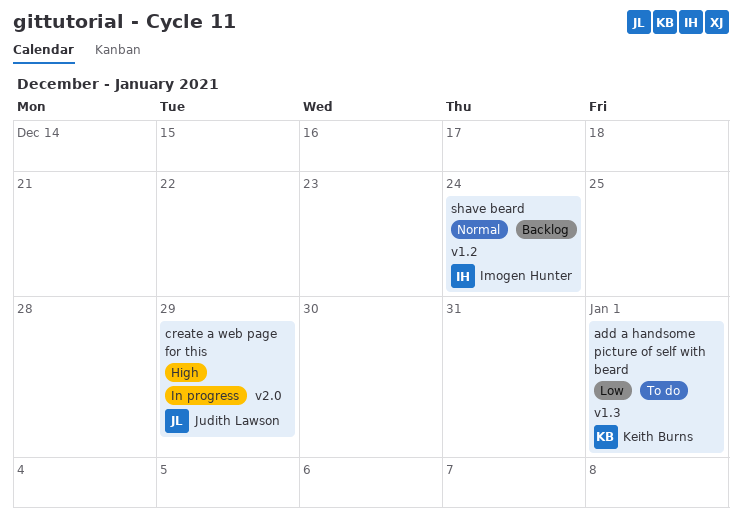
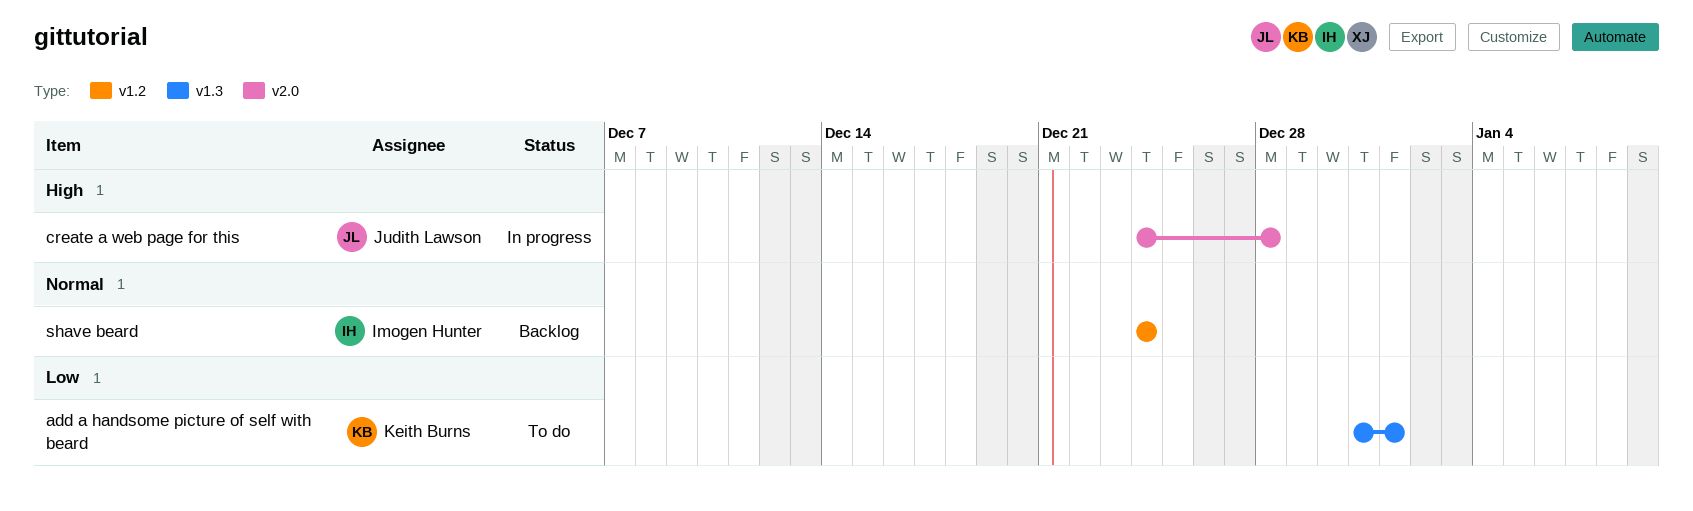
create a web page for this, due: Dec 29 -> Dec 28

